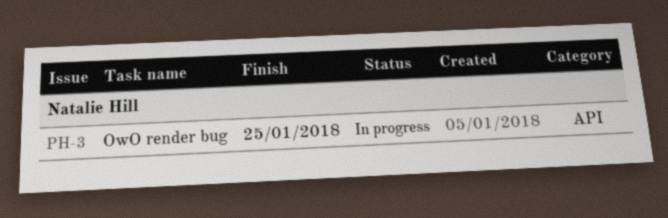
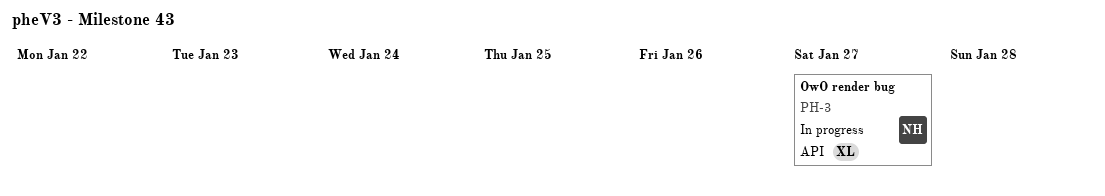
PH-3, due: Jan 25 -> Jan 27

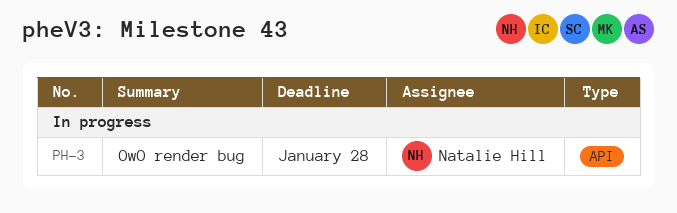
PH-3, due: Jan 27 -> Jan 28

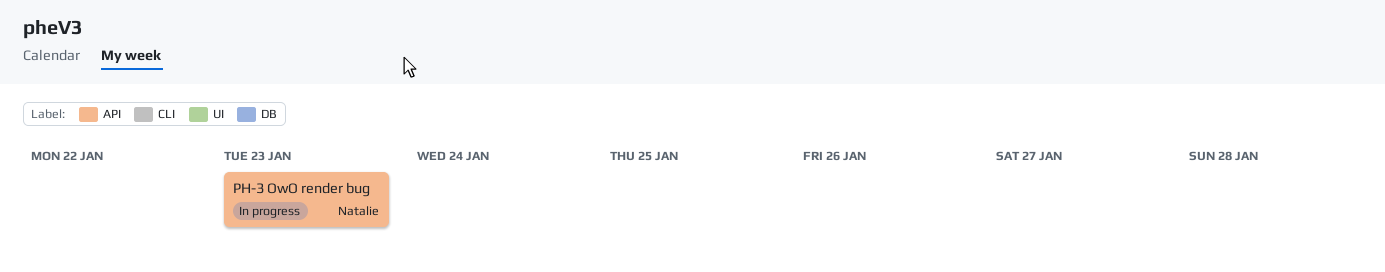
PH-3, due: Jan 28 -> Jan 23

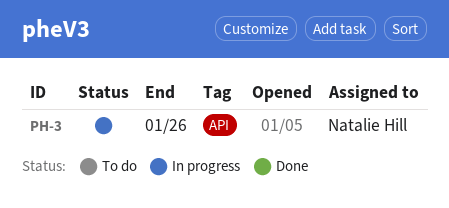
PH-3, due: Jan 23 -> Jan 26

